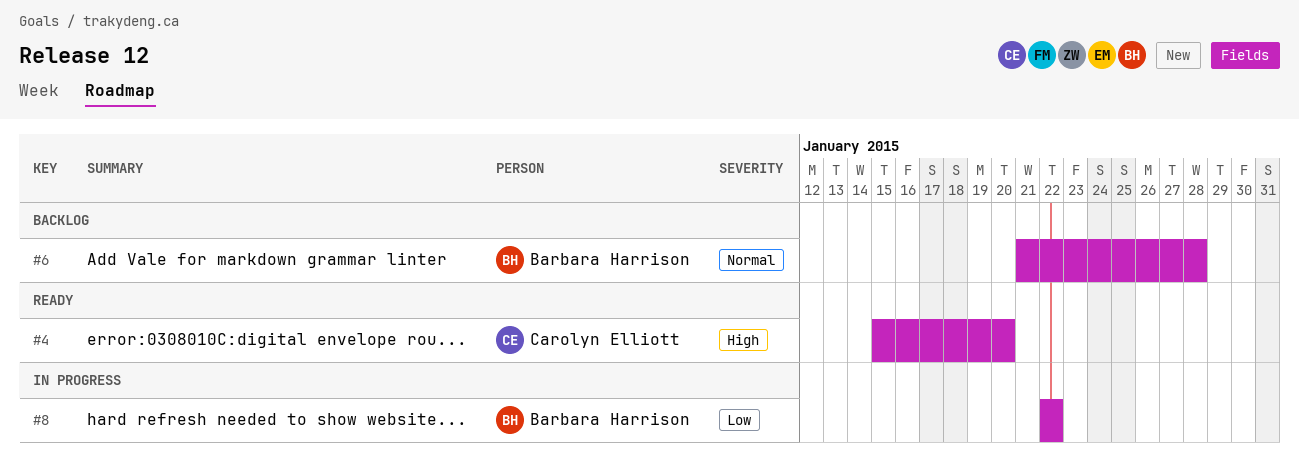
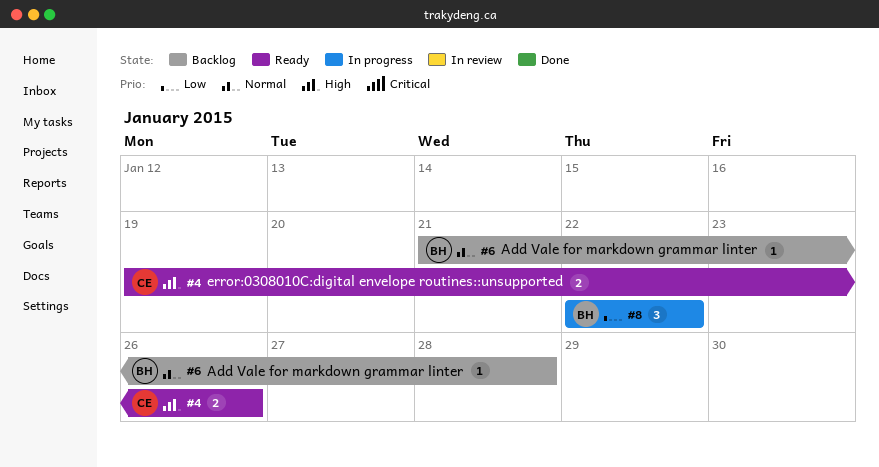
#4, start: Jan 15 -> Jan 19
#4, due: Jan 20 -> Jan 26

